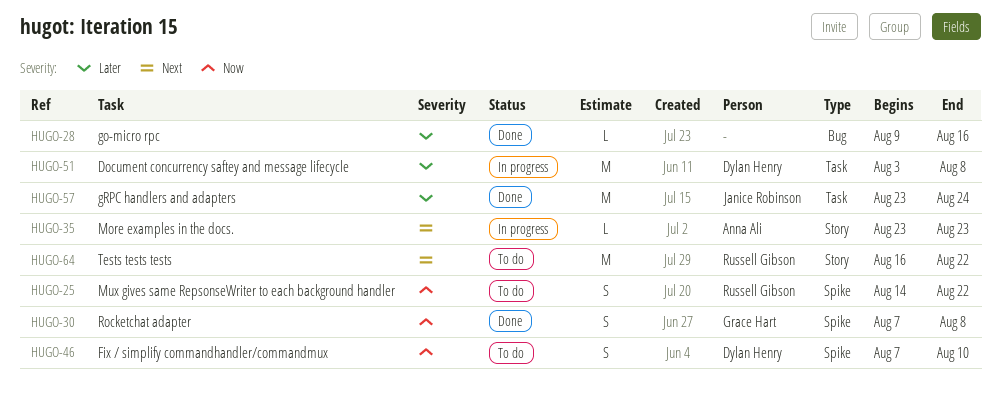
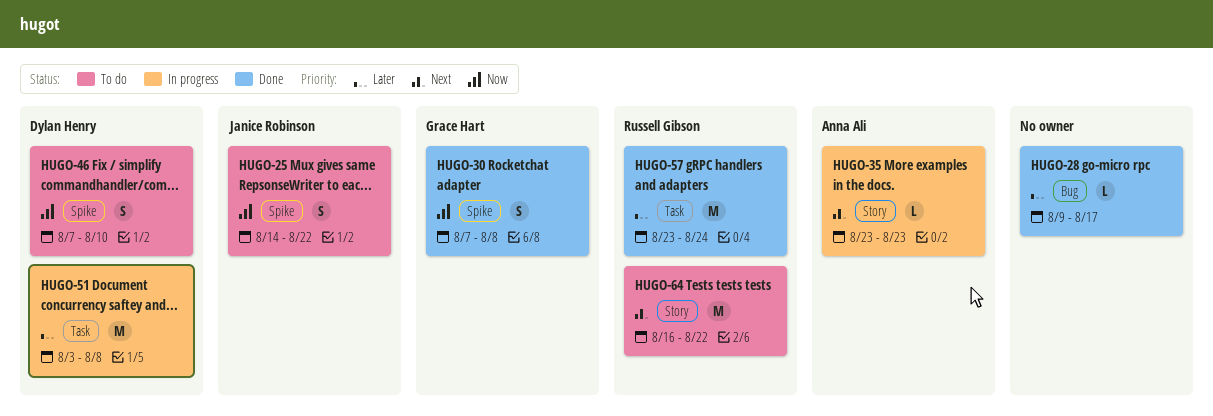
HUGO-25, owner: Russell Gibson -> Janice Robinson
HUGO-28, due: Aug 16 -> Aug 17
HUGO-57, owner: Janice Robinson -> Russell Gibson

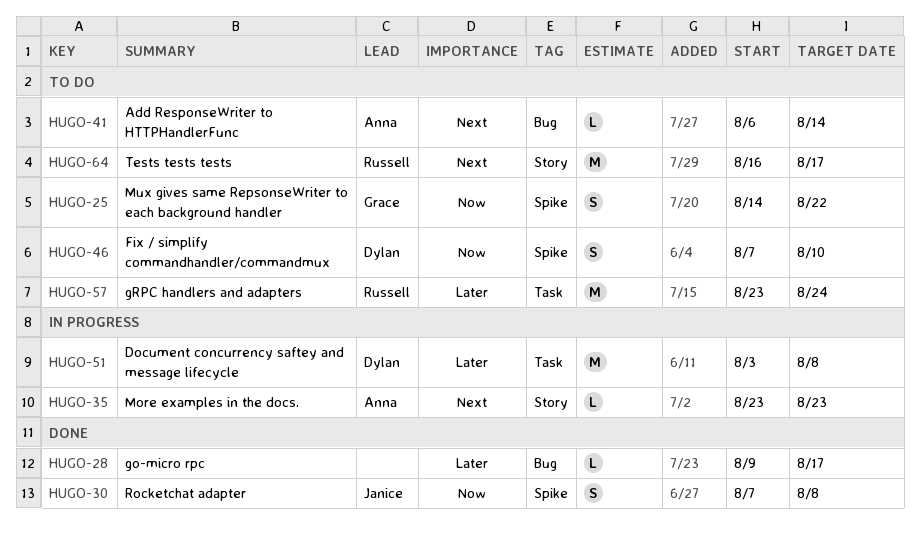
HUGO-25, owner: Janice Robinson -> Grace Hart
HUGO-30, owner: Grace Hart -> Janice Robinson
HUGO-41: none -> present
HUGO-57, status: Done -> To do
HUGO-64, due: Aug 22 -> Aug 17

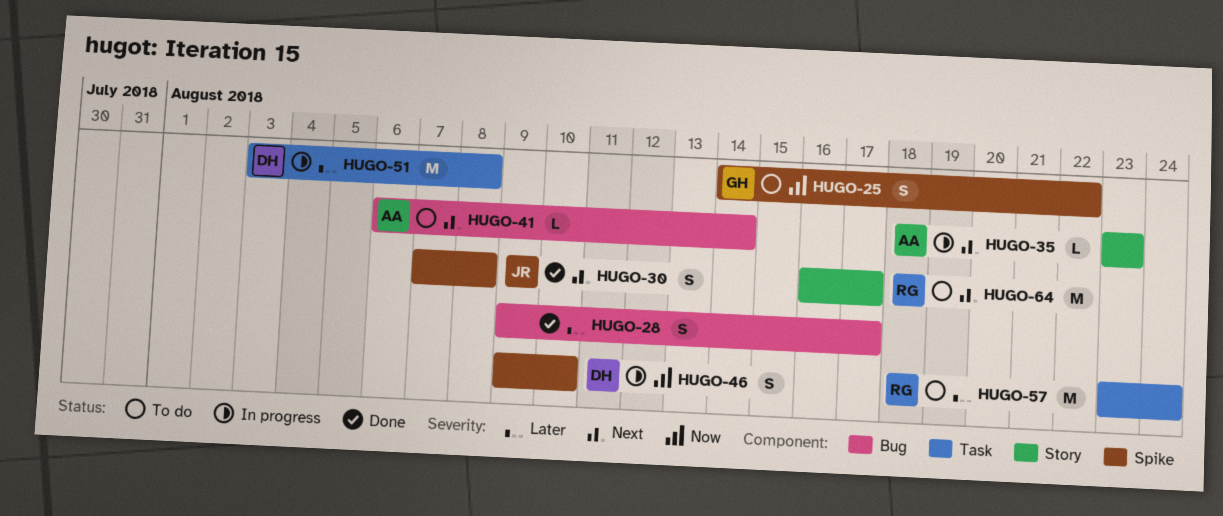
HUGO-28, estimate: L -> S
HUGO-30, priority: Now -> Next
HUGO-46, status: To do -> In progress
HUGO-46, start: Aug 7 -> Aug 9

